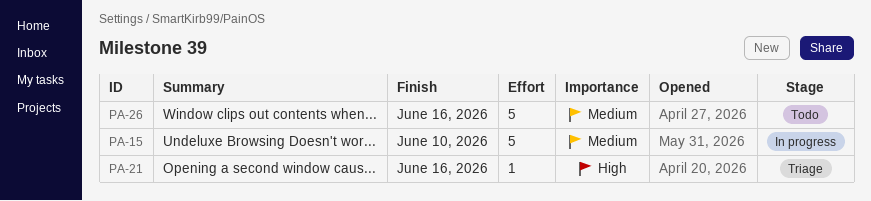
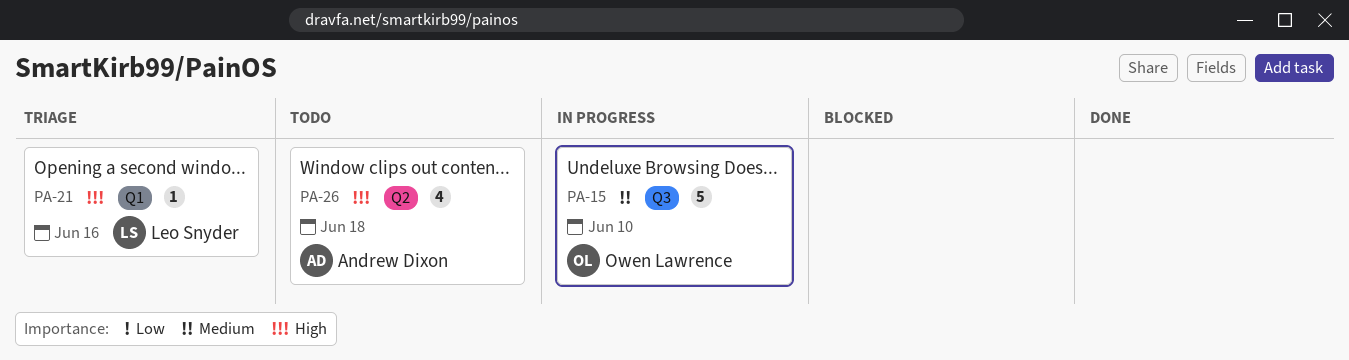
PA-26, priority: Medium -> High
PA-26, estimate: 5 -> 4
PA-26, due: Jun 16 -> Jun 18

